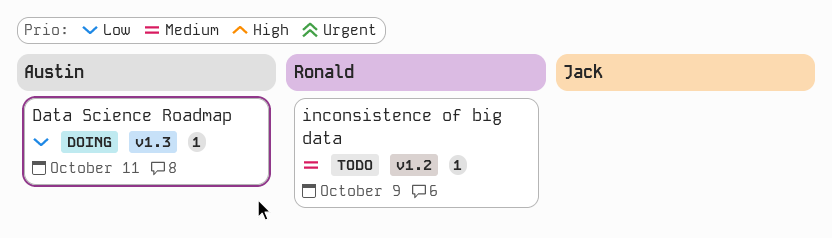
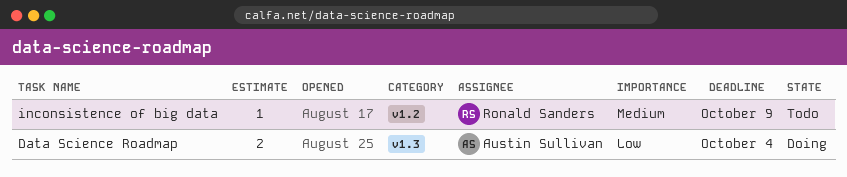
Data Science Roadmap, estimate: 1 -> 2
Data Science Roadmap, due: Oct 11 -> Oct 4

